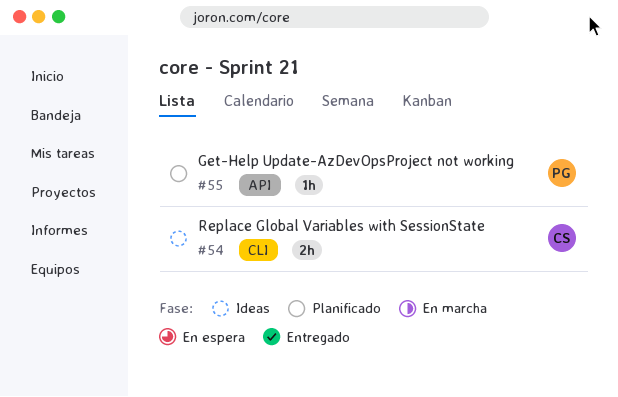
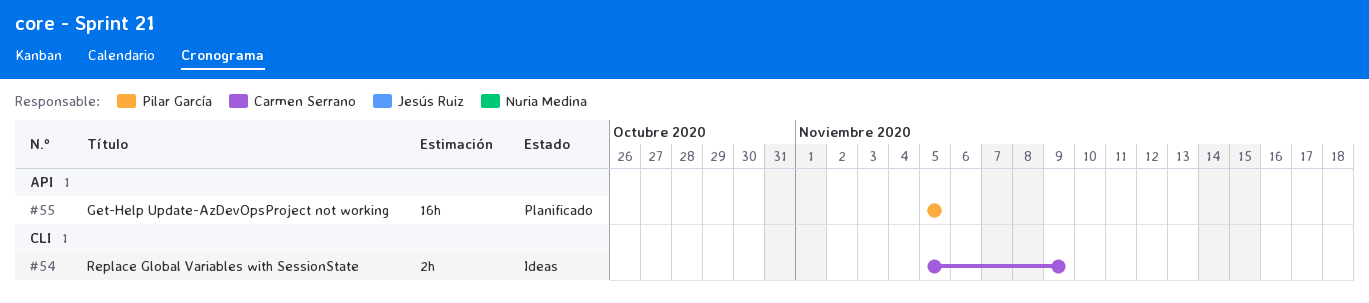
#55, estimate: 1h -> 16h

